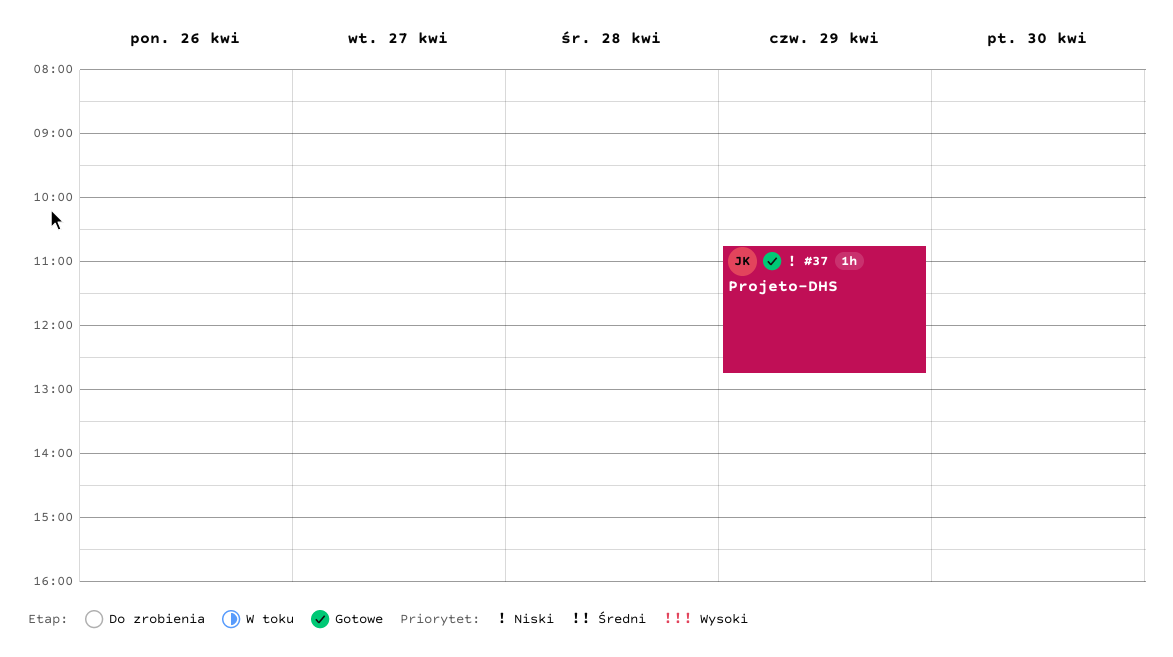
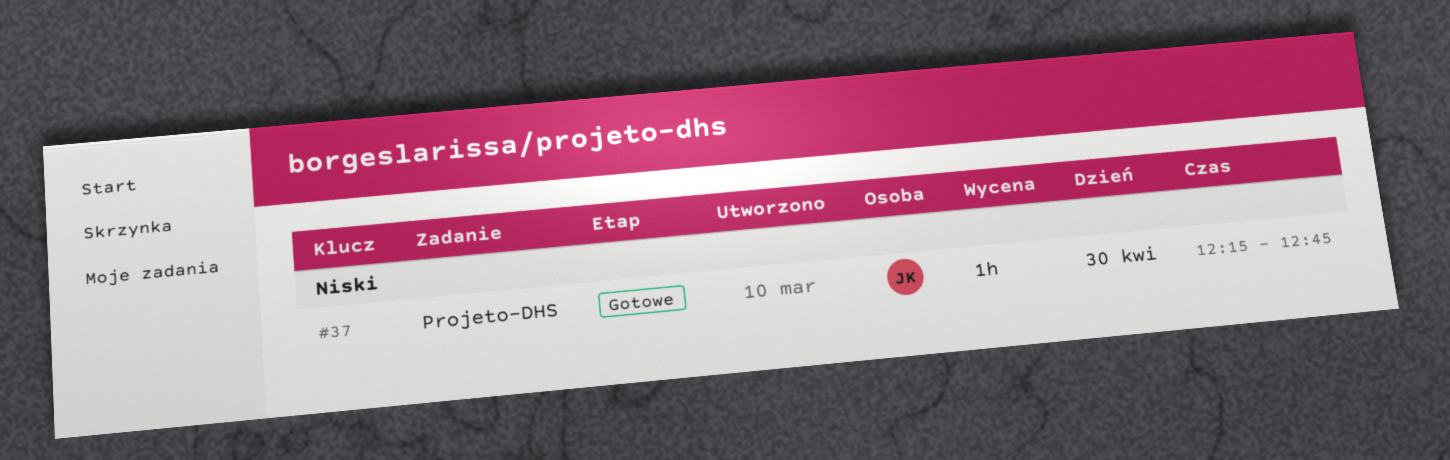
#37, day: Apr 29 -> Apr 30
#37, begins: 10:45 -> 12:15

